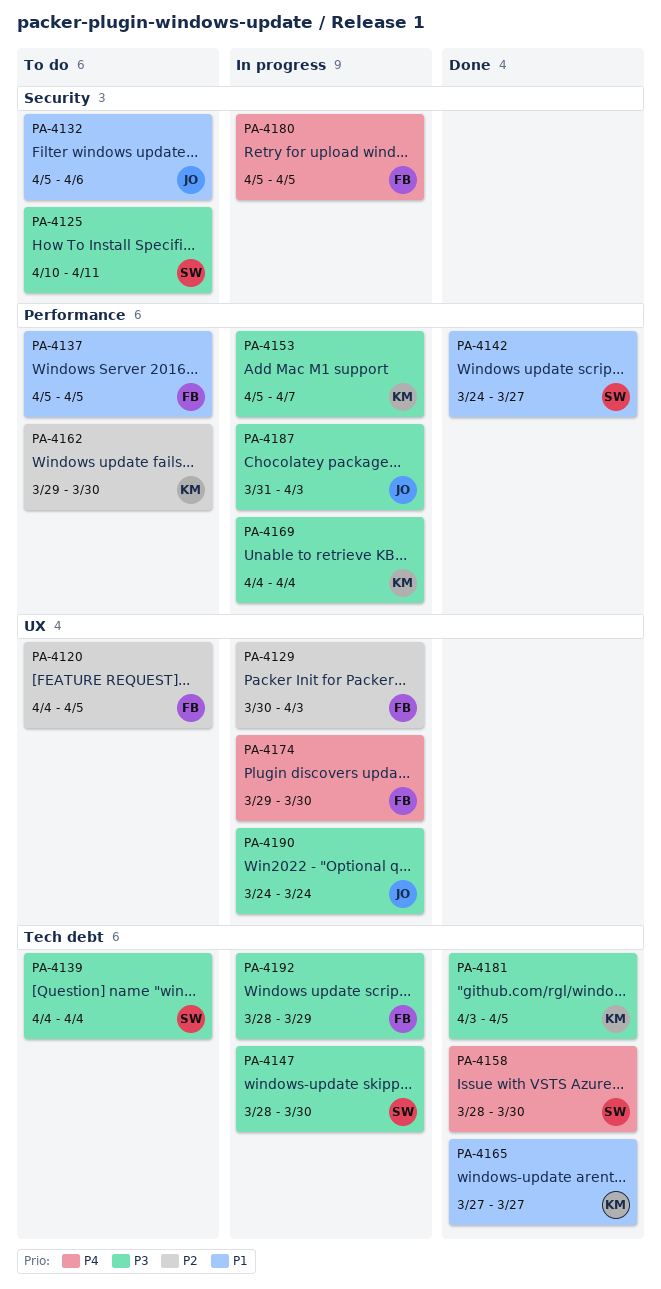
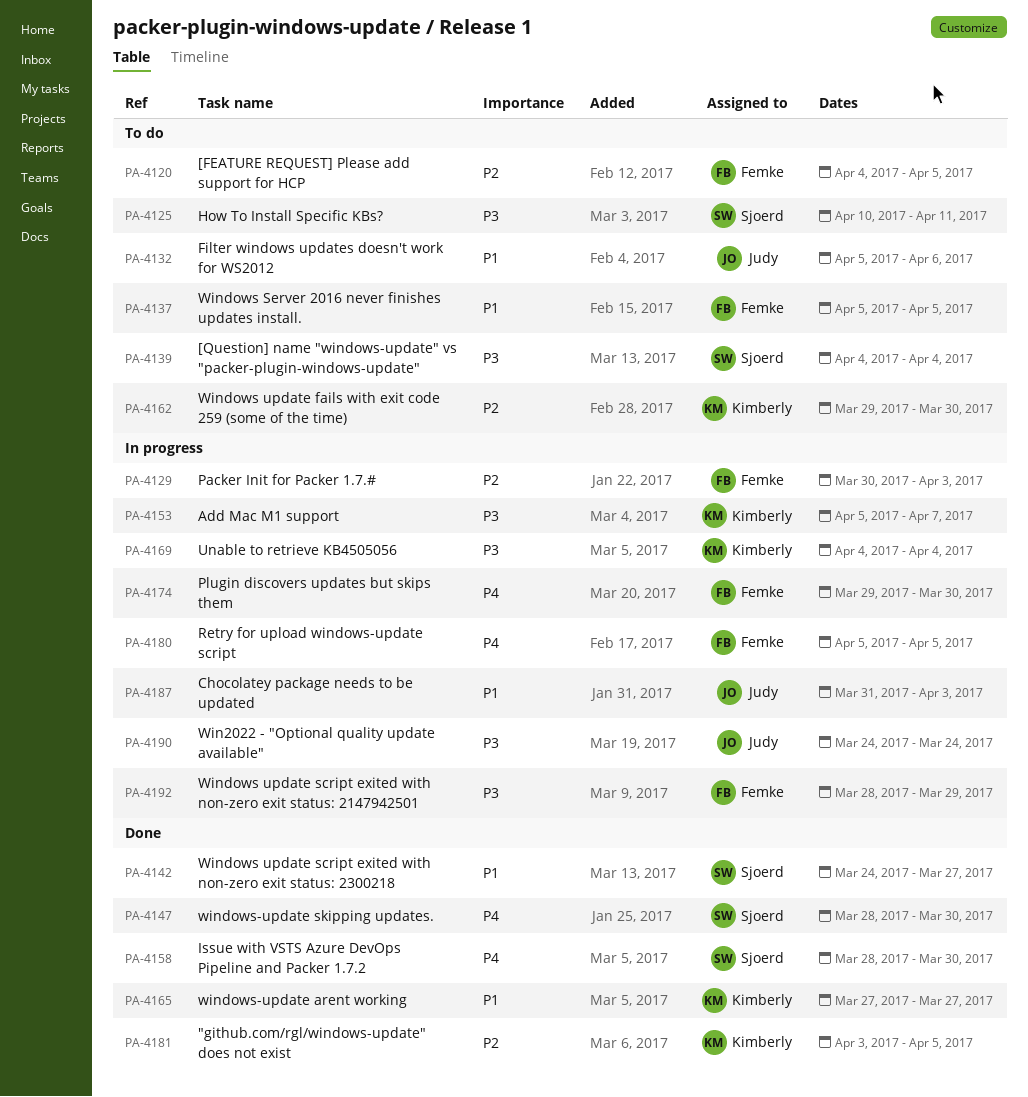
PA-4147, status: In progress -> Done
PA-4147, priority: P3 -> P4
PA-4181, priority: P3 -> P2
PA-4187, priority: P3 -> P1

